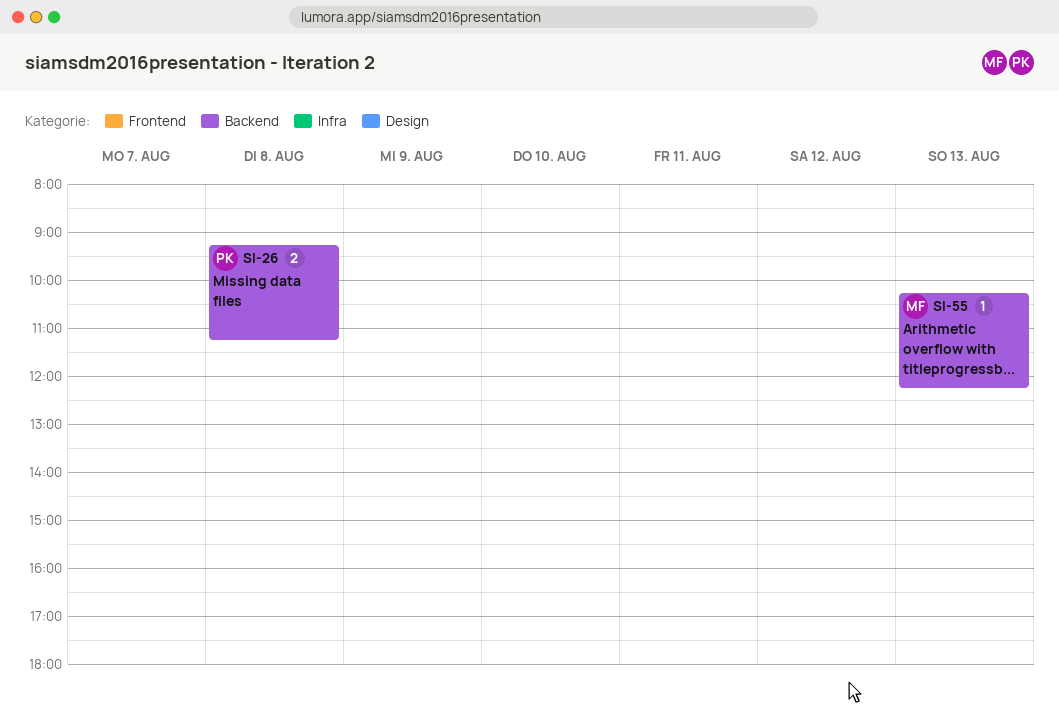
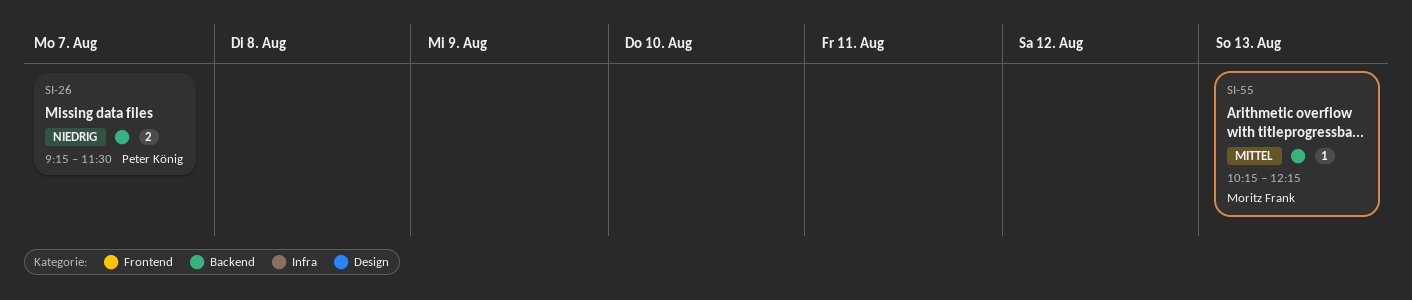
SI-26, day: Aug 8 -> Aug 7
SI-26, ends: 11:15 -> 11:30

